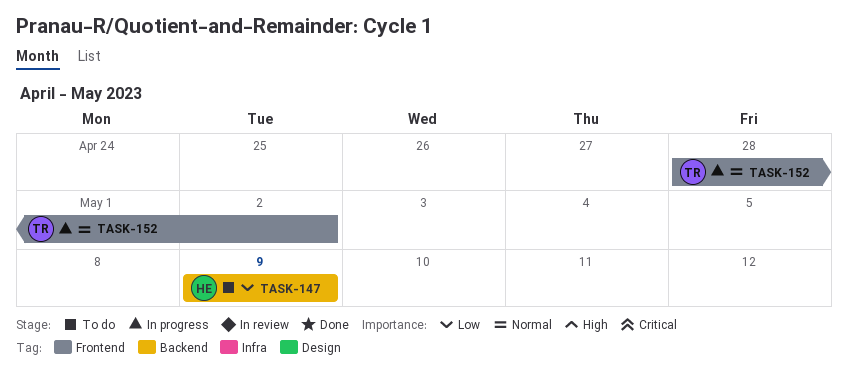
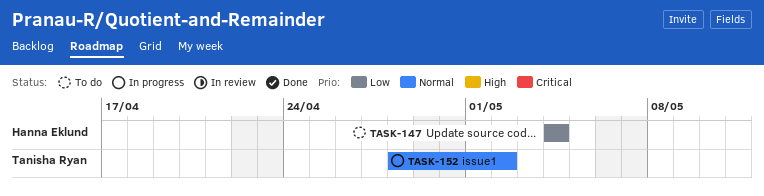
TASK-147, start: May 9 -> May 4
TASK-147, due: May 9 -> May 4

